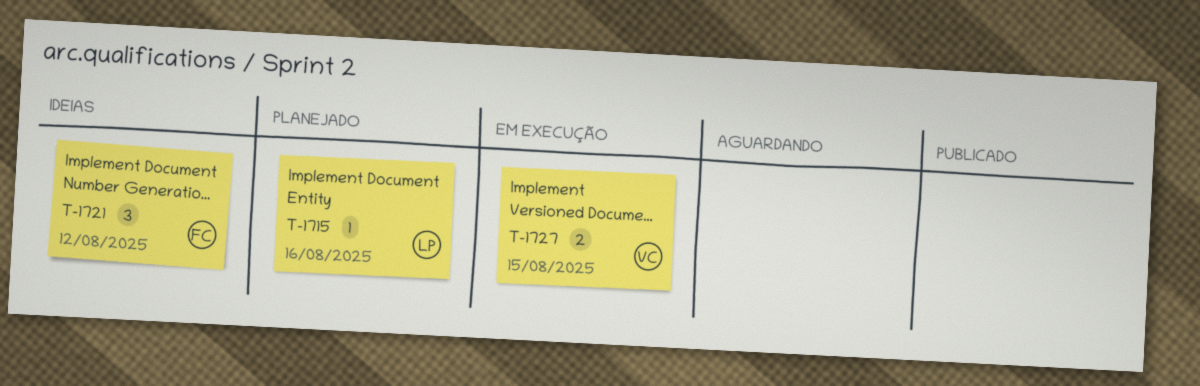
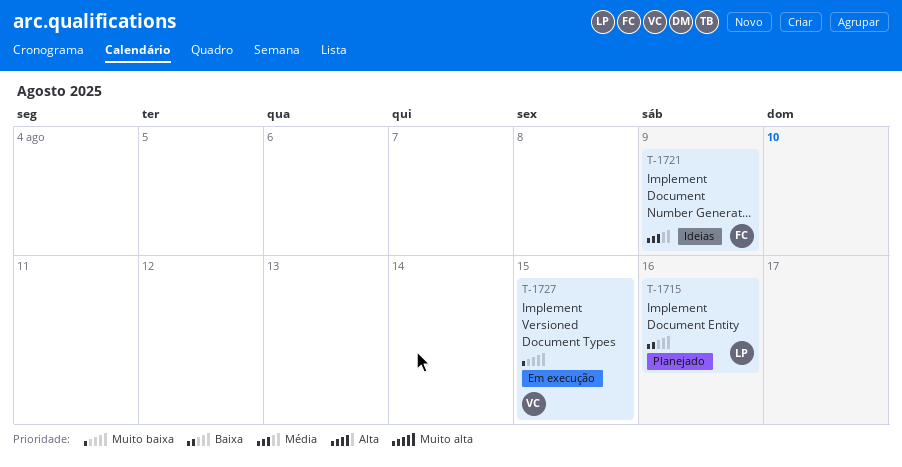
T-1721, due: Aug 12 -> Aug 9

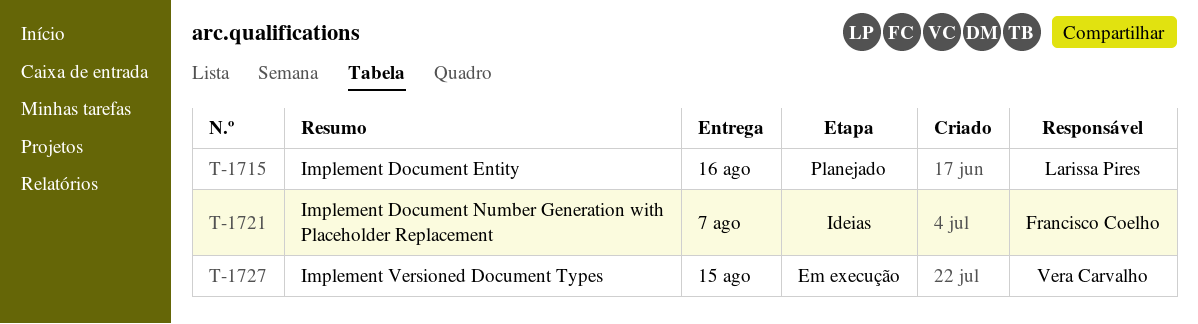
T-1721, due: Aug 9 -> Aug 7

